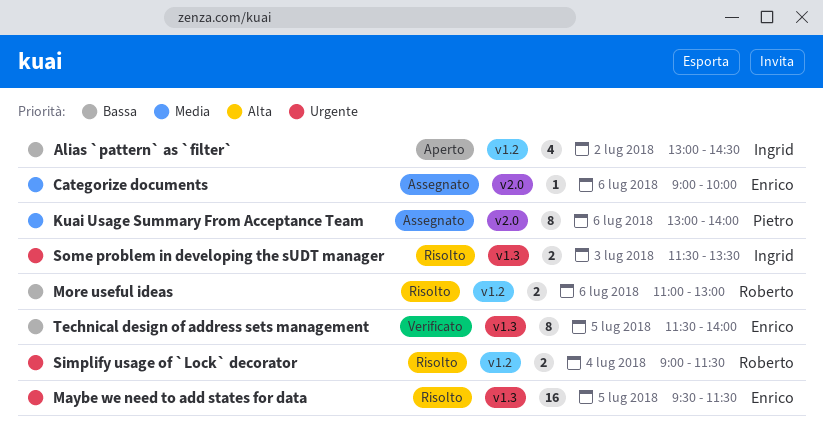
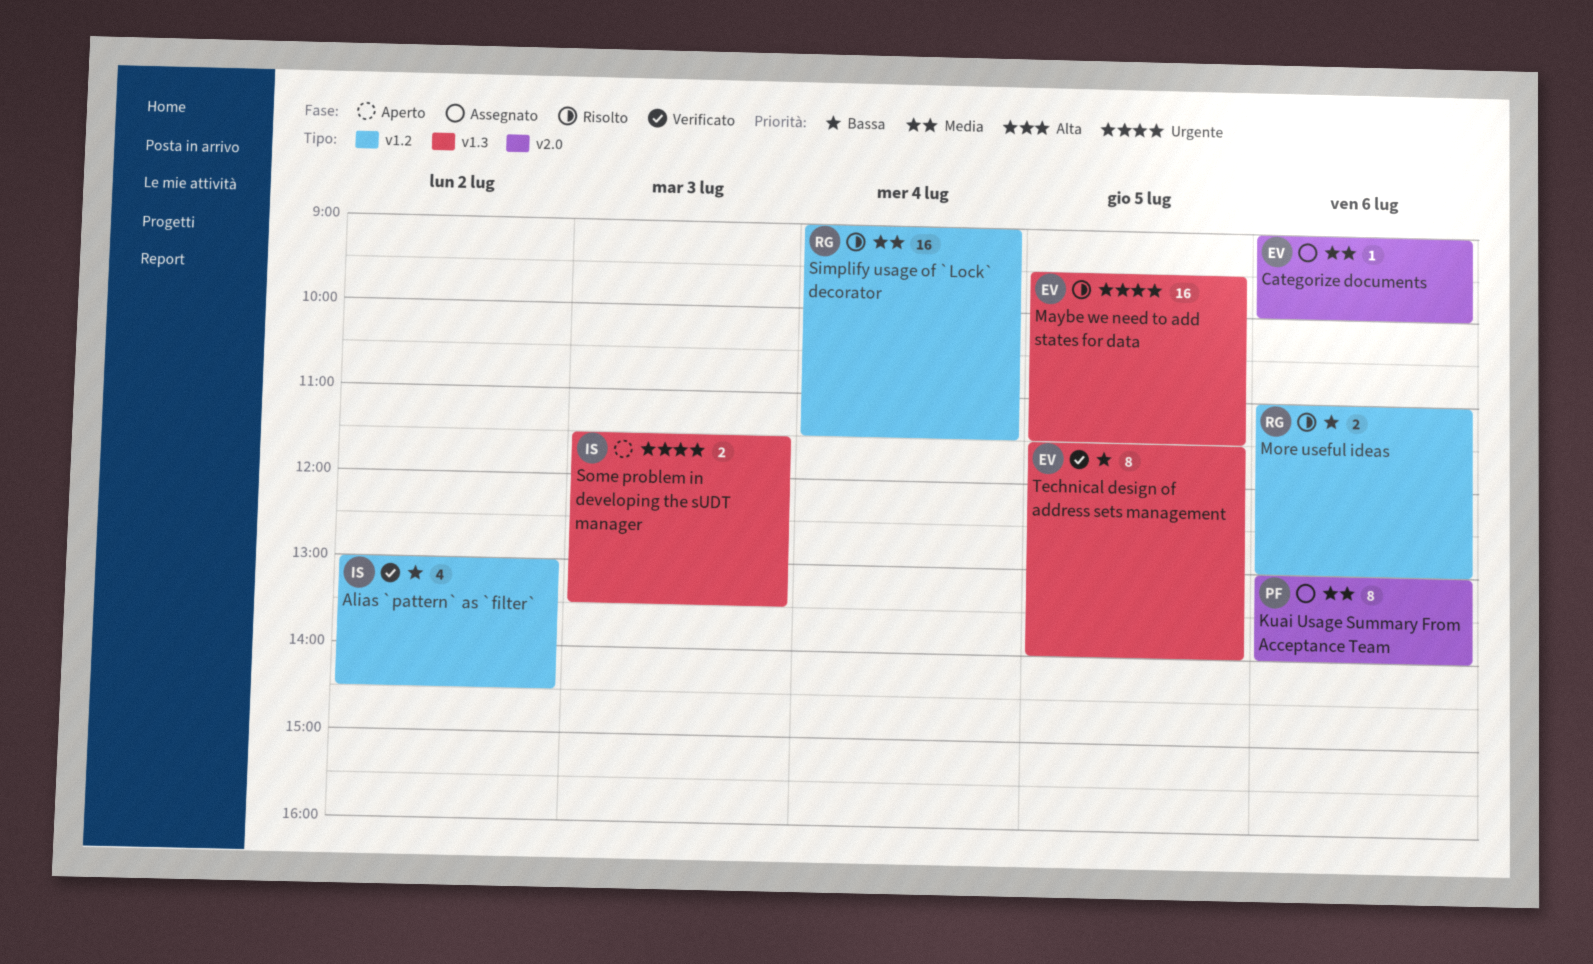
Alias `pattern` as `filter`, status: Aperto -> Verificato
Simplify usage of `Lock` decorator, priority: Urgente -> Media
Simplify usage of `Lock` decorator, estimate: 2 -> 16
Some problem in developing the sUDT manager, status: Risolto -> Aperto

